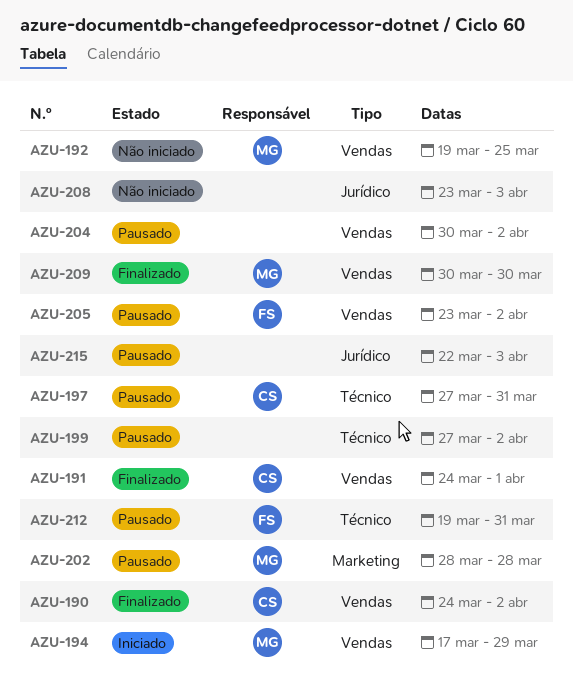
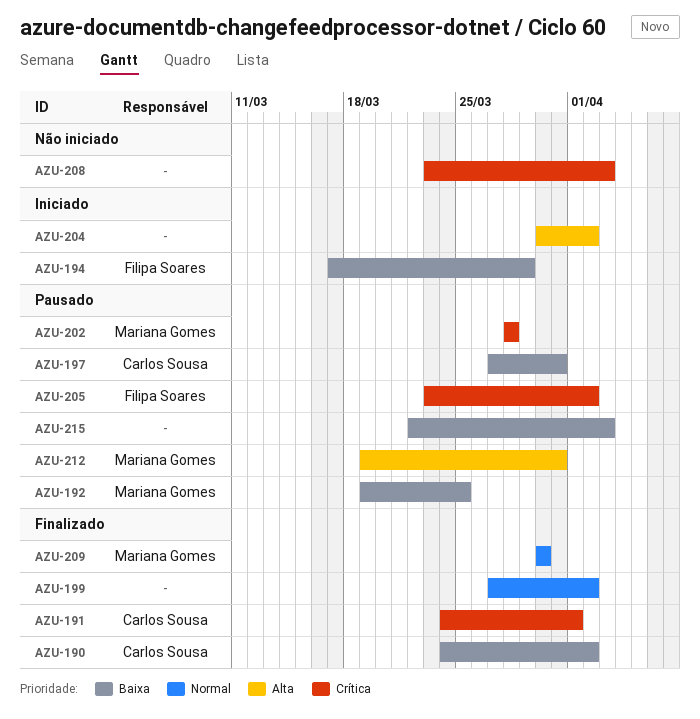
AZU-192, status: Não iniciado -> Pausado
AZU-194, owner: Mariana Gomes -> Filipa Soares
AZU-199, status: Pausado -> Finalizado
AZU-204, status: Pausado -> Iniciado
AZU-212, owner: Filipa Soares -> Mariana Gomes

